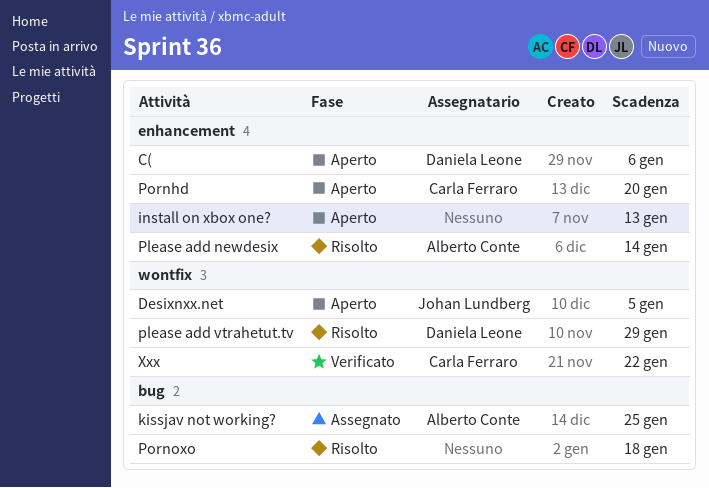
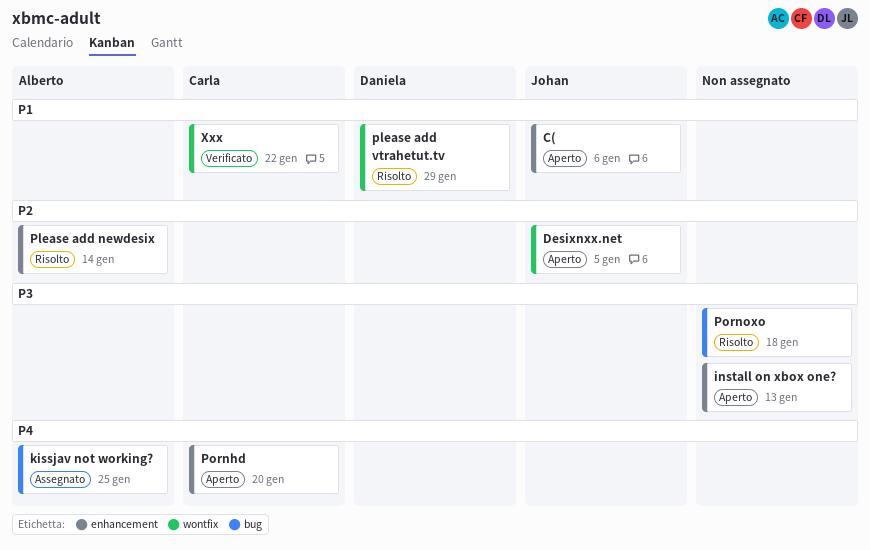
C(, owner: Daniela Leone -> Johan Lundberg

